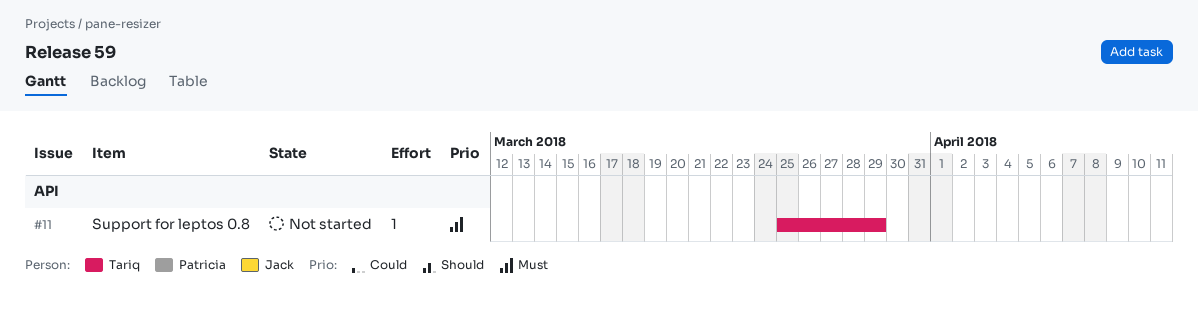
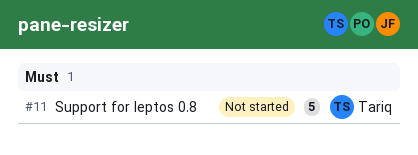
#11, estimate: 1 -> 5

